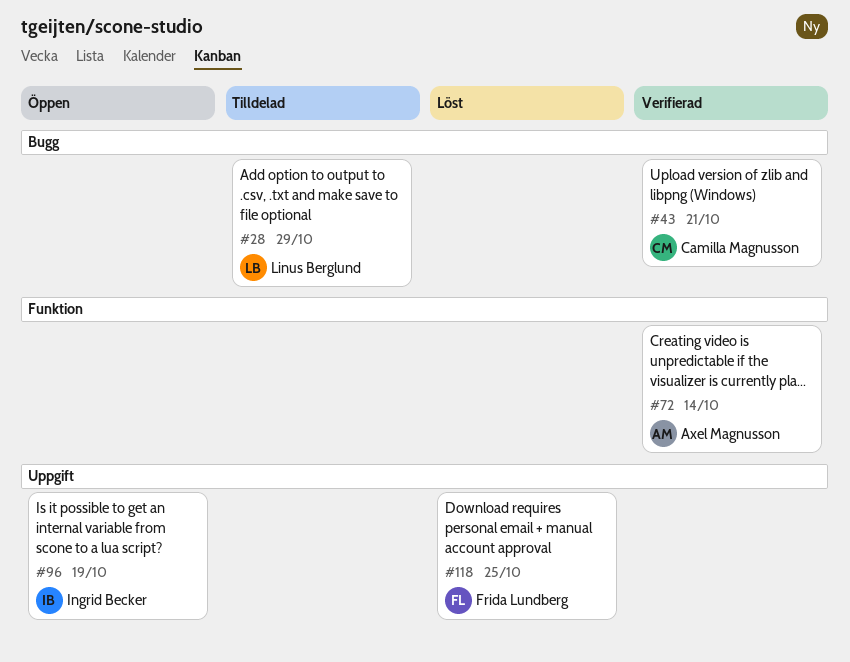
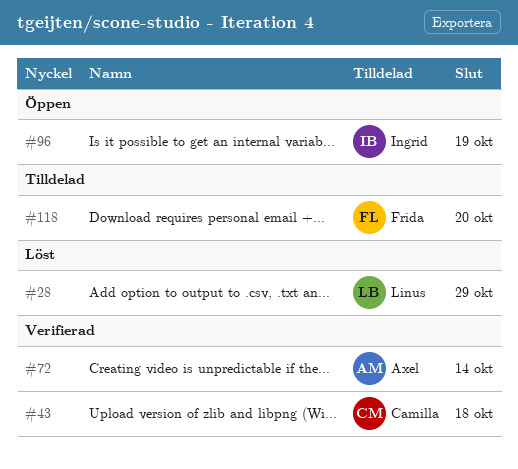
#28, status: Tilldelad -> Löst
#43, due: Oct 21 -> Oct 18
#118, status: Löst -> Tilldelad
#118, due: Oct 25 -> Oct 20

